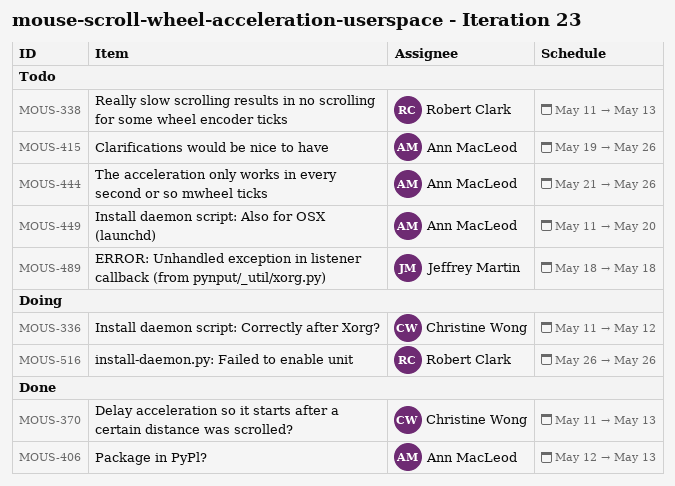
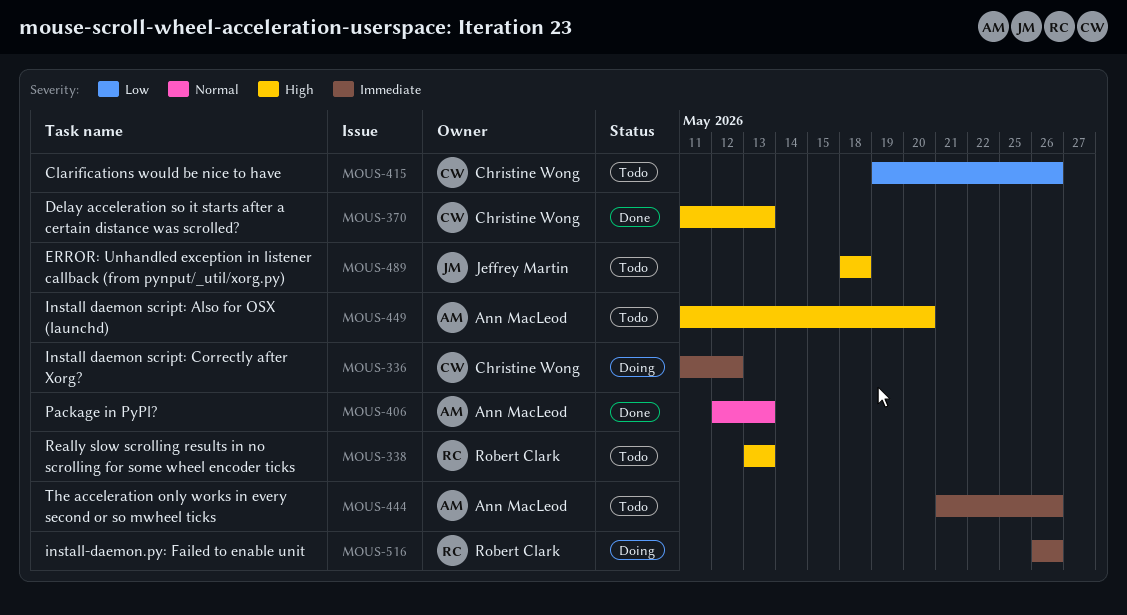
MOUS-338, start: May 11 -> May 13
MOUS-415, owner: Ann MacLeod -> Christine Wong

